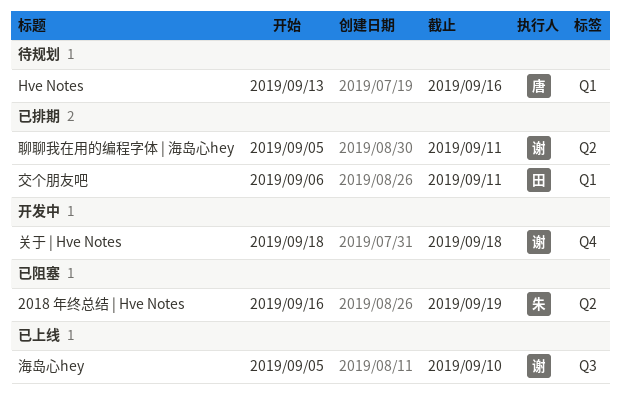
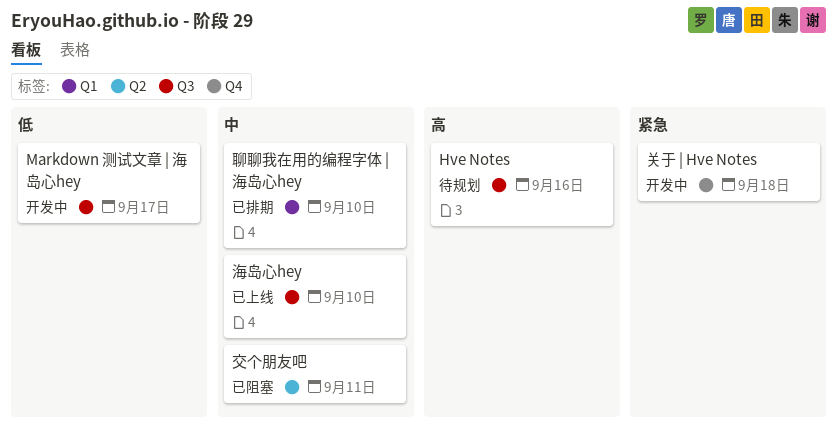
2018 年终总结 | Hve Notes: present -> none
Hve Notes, label: Q1 -> Q3
Markdown 测试文章 | 海岛心hey: none -> present
交个朋友吧, status: 已排期 -> 已阻塞
交个朋友吧, label: Q1 -> Q2
聊聊我在用的编程字体 | 海岛心hey, label: Q2 -> Q1
聊聊我在用的编程字体 | 海岛心hey, due: Sep 11 -> Sep 10

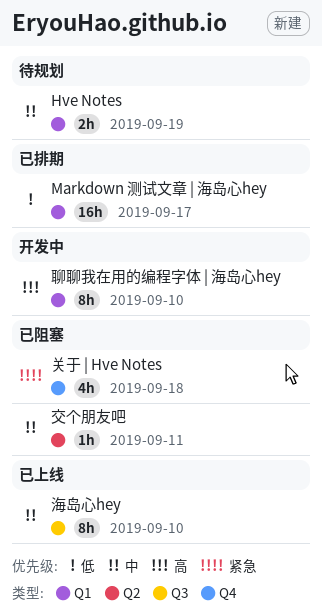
Hve Notes, priority: 高 -> 中
Hve Notes, label: Q3 -> Q1
Hve Notes, due: Sep 16 -> Sep 19
Markdown 测试文章 | 海岛心hey, status: 开发中 -> 已排期
Markdown 测试文章 | 海岛心hey, label: Q3 -> Q1
关于 | Hve Notes, status: 开发中 -> 已阻塞
聊聊我在用的编程字体 | 海岛心hey, status: 已排期 -> 开发中
聊聊我在用的编程字体 | 海岛心hey, priority: 中 -> 高

